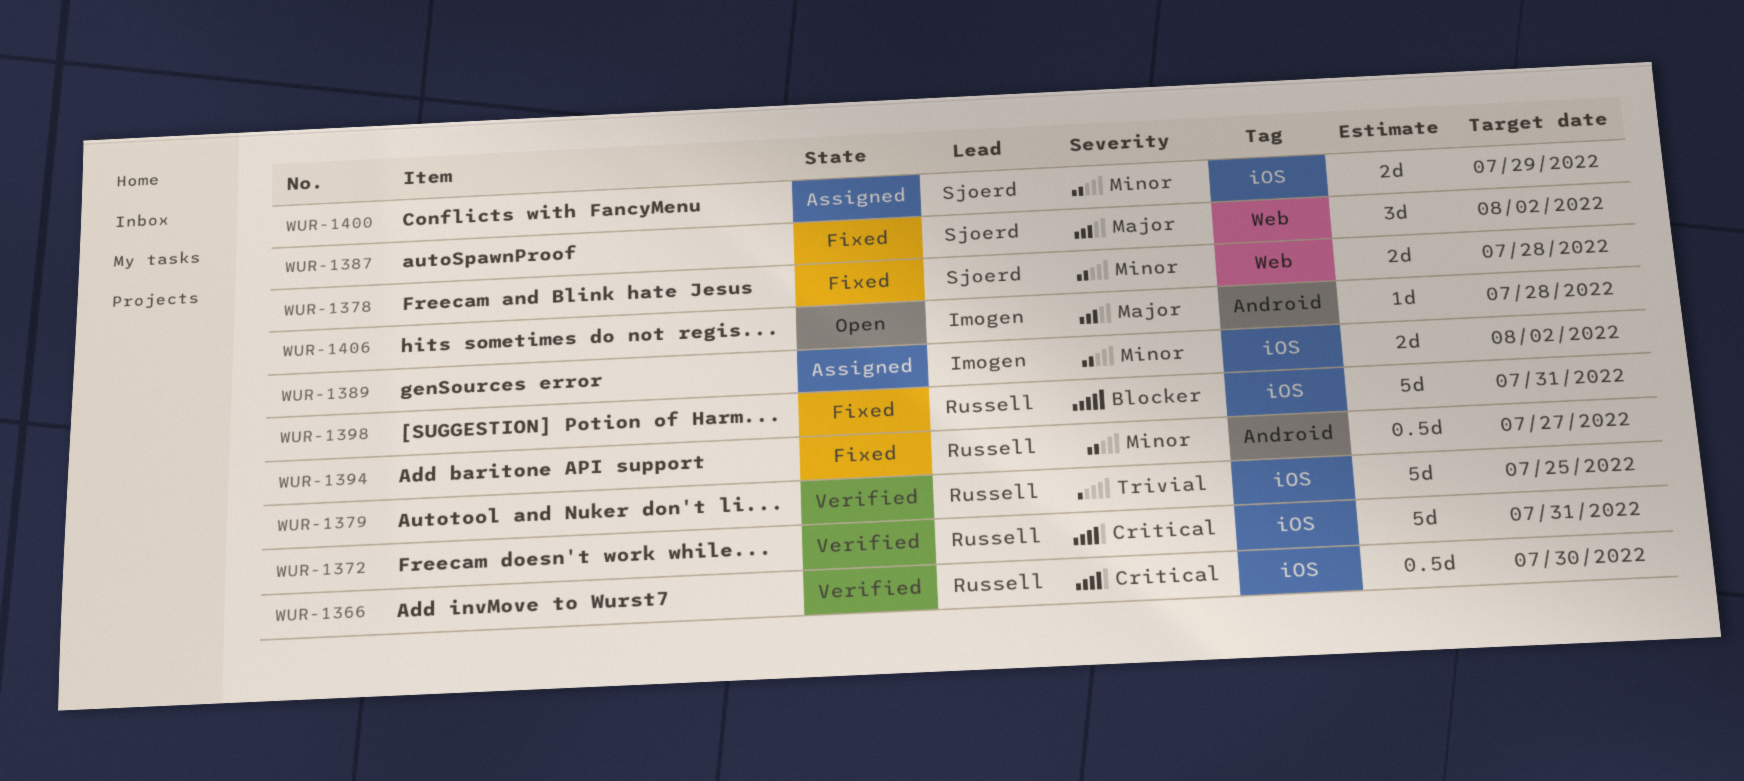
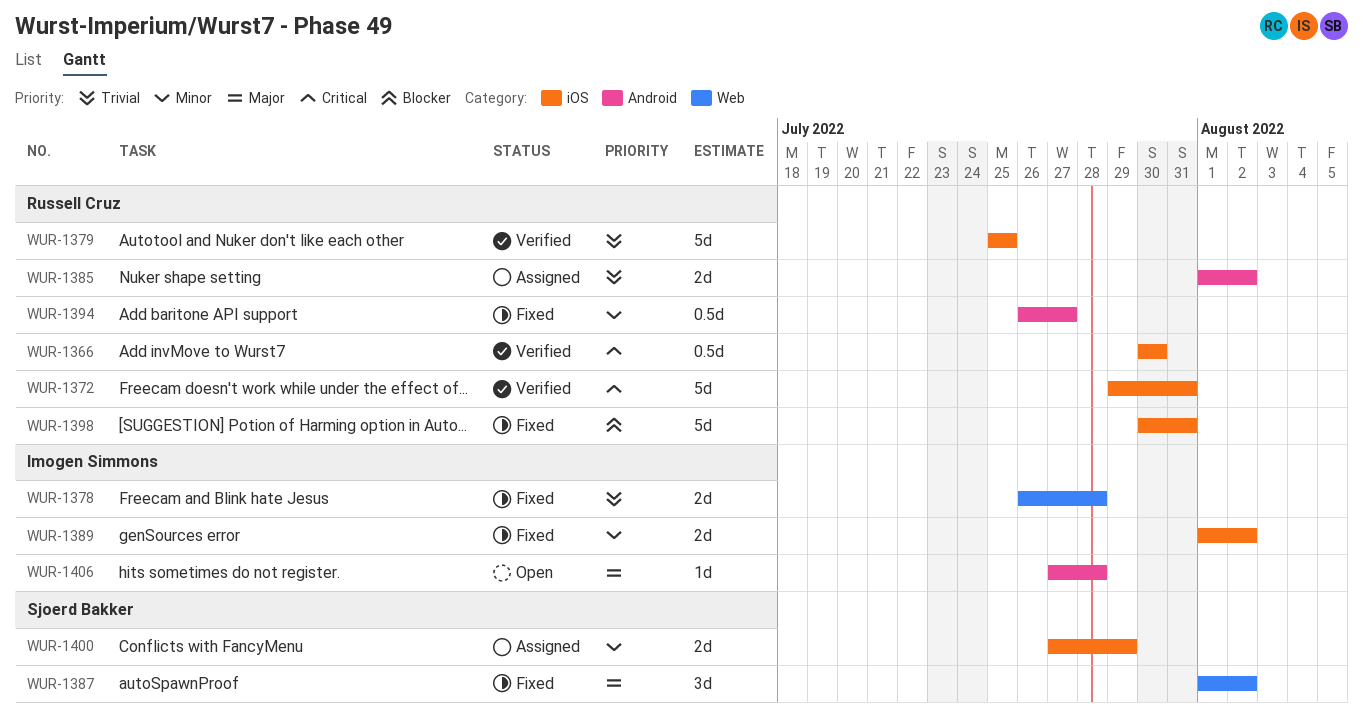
WUR-1378, owner: Sjoerd Bakker -> Imogen Simmons
WUR-1378, priority: Minor -> Trivial
WUR-1385: none -> present
WUR-1389, status: Assigned -> Fixed

